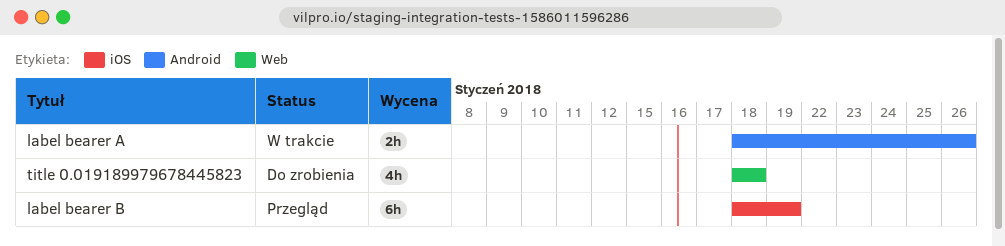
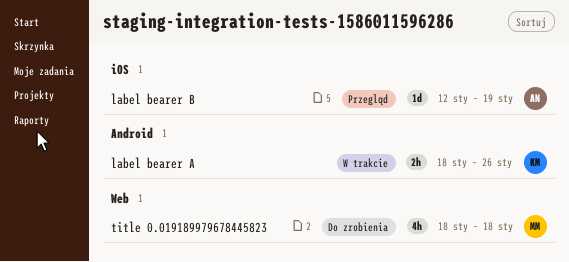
label bearer B, estimate: 6h -> 1d
label bearer B, start: Jan 18 -> Jan 12

